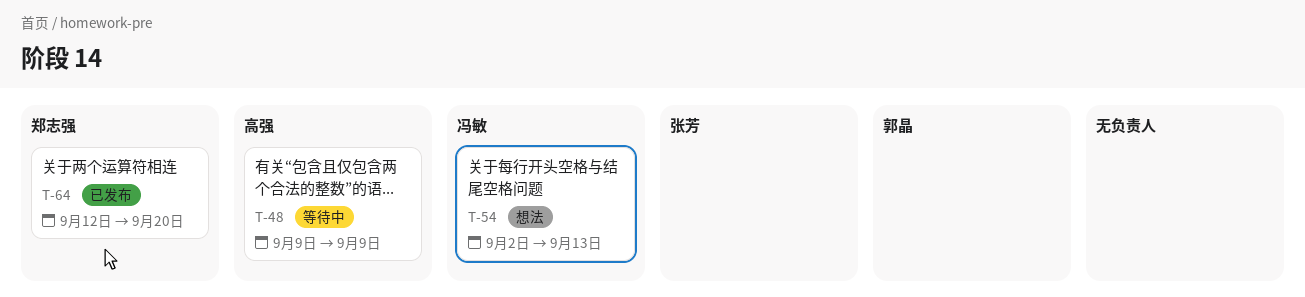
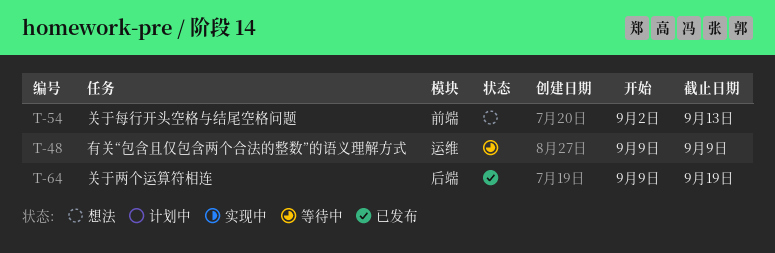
T-64, start: Sep 12 -> Sep 9
T-64, due: Sep 20 -> Sep 19

